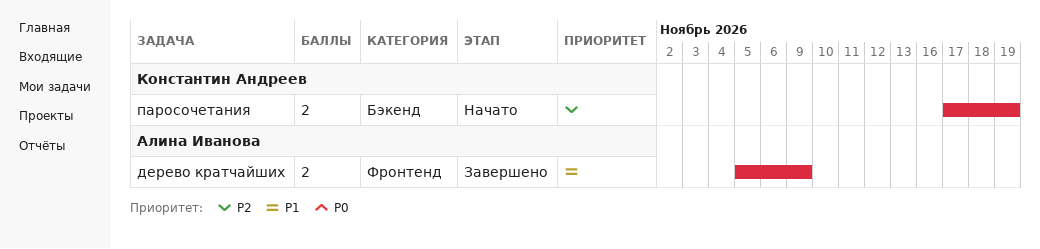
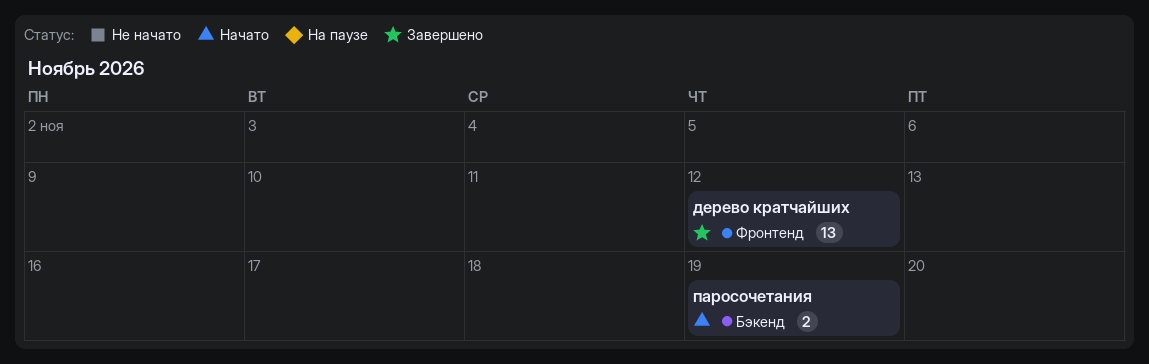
дерево кратчайших, estimate: 2 -> 13
дерево кратчайших, due: Nov 9 -> Nov 12

